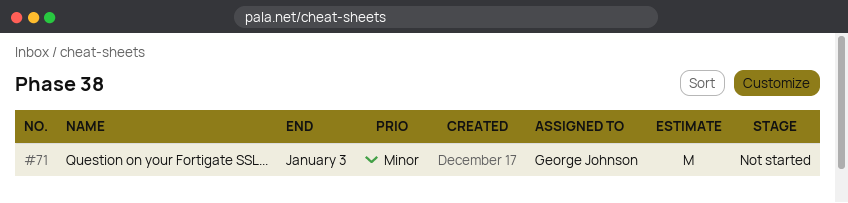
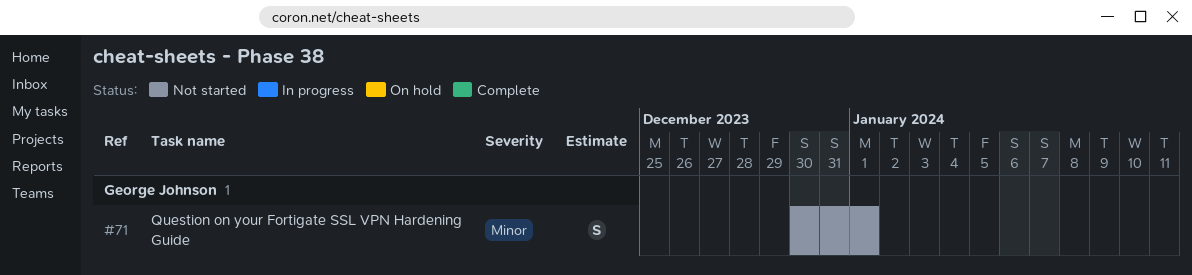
#71, estimate: M -> S
#71, due: Jan 3 -> Jan 1

